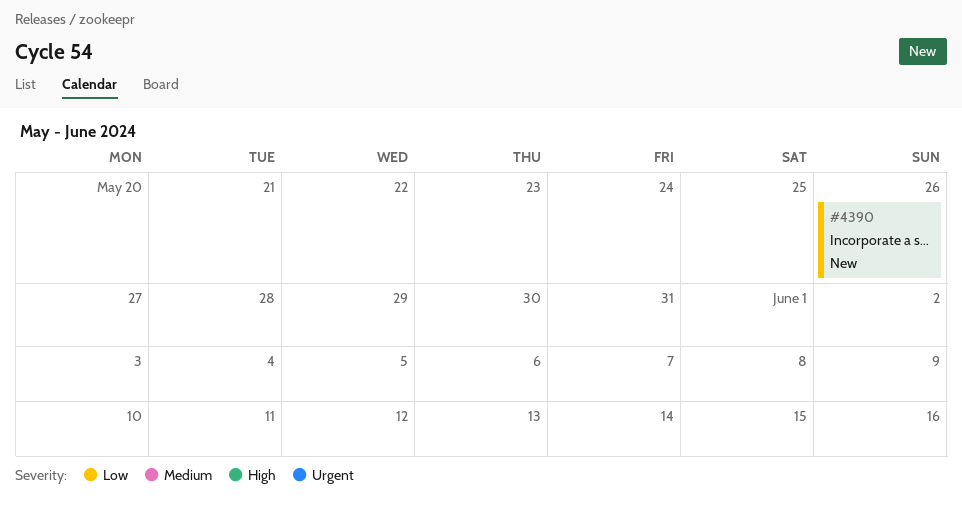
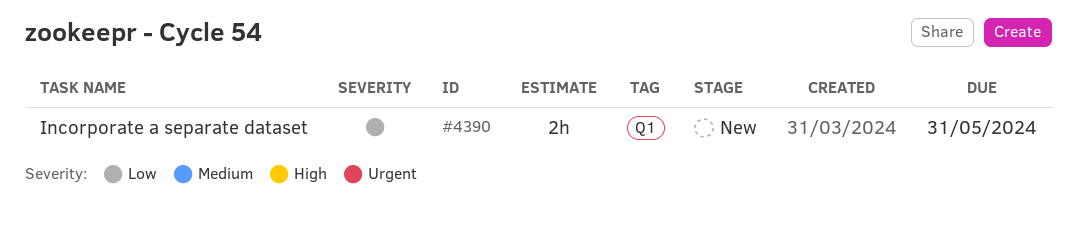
#4390, due: May 26 -> May 31

